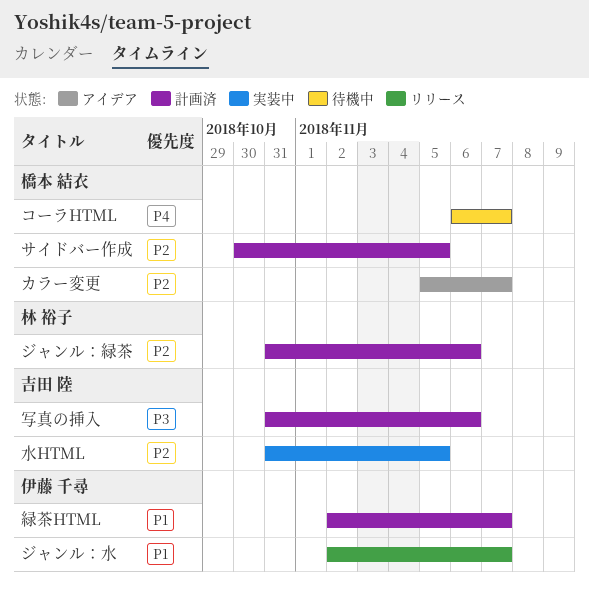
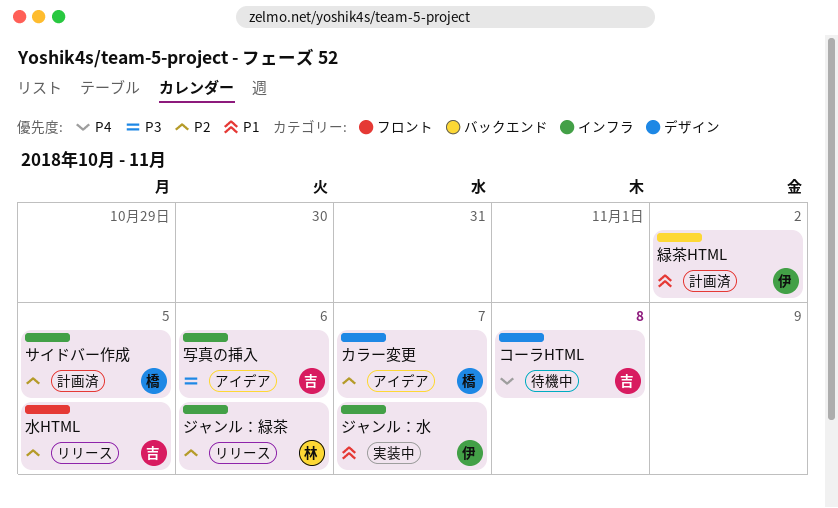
コーラHTML, owner: 橋本 結衣 -> 吉田 陸
コーラHTML, due: Nov 7 -> Nov 8
ジャンル：水, status: リリース -> 実装中
ジャンル：緑茶, status: 計画済 -> リリース
写真の挿入, status: 計画済 -> アイデア
水HTML, status: 実装中 -> リリース
緑茶HTML, due: Nov 7 -> Nov 2

